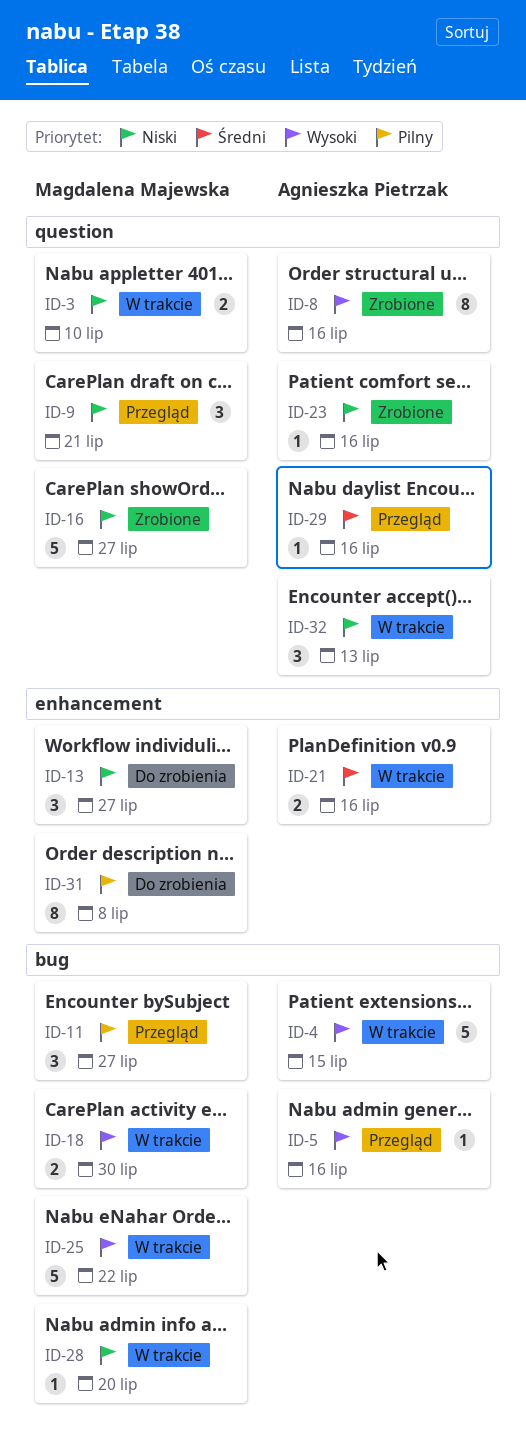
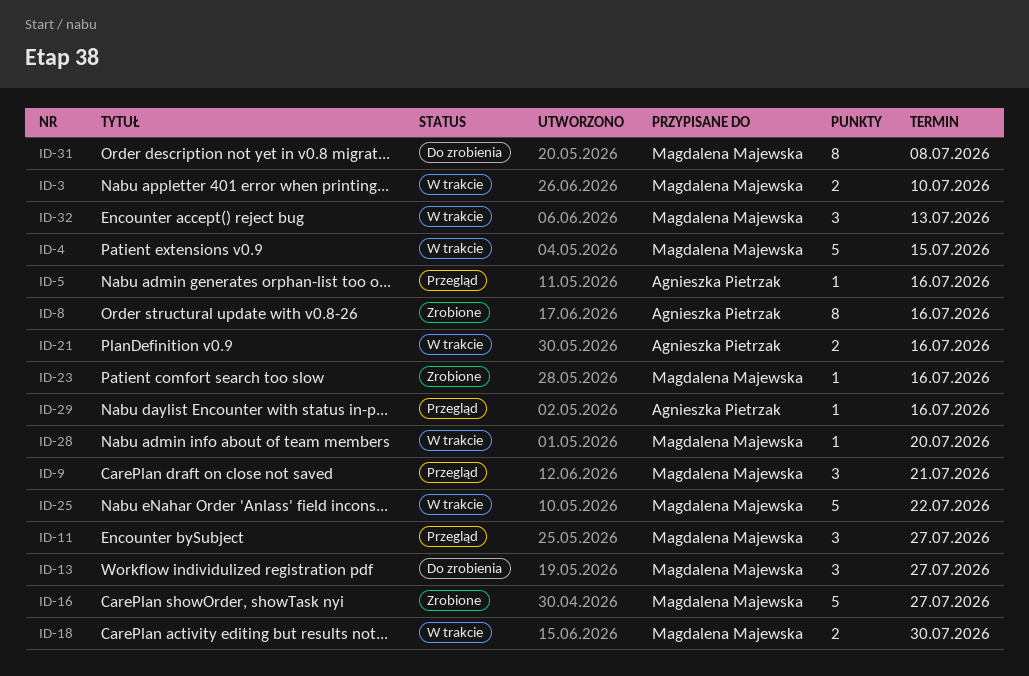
ID-4, owner: Agnieszka Pietrzak -> Magdalena Majewska
ID-23, owner: Agnieszka Pietrzak -> Magdalena Majewska
ID-32, owner: Agnieszka Pietrzak -> Magdalena Majewska

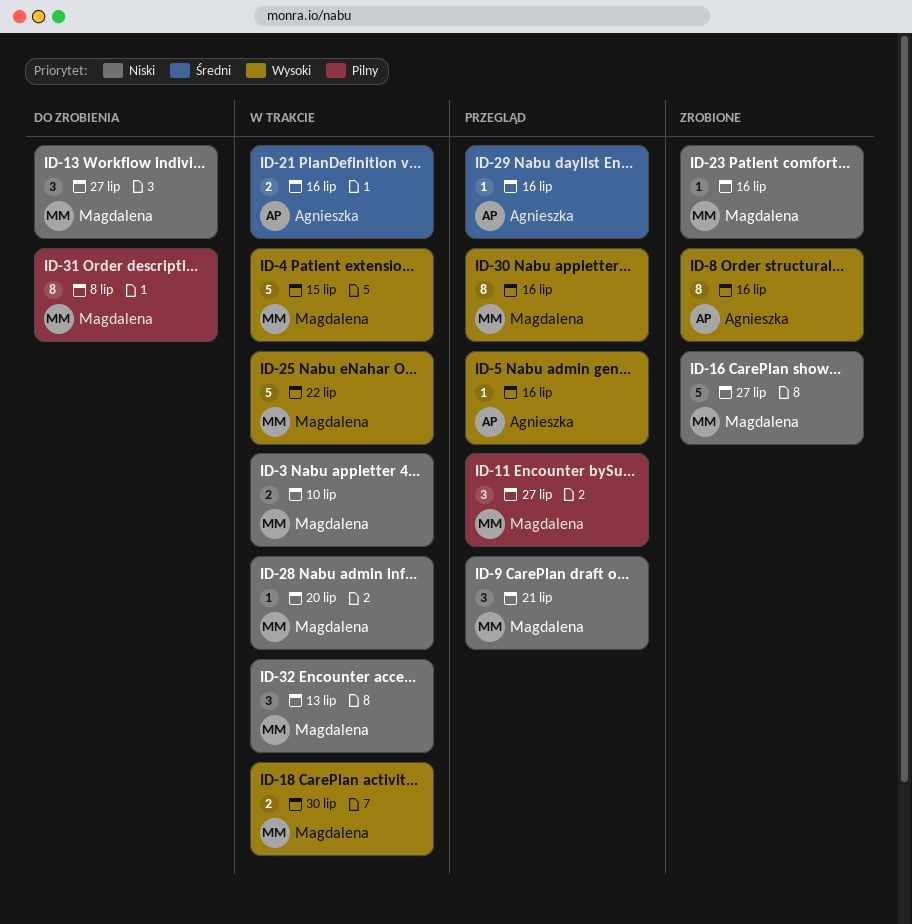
ID-30: none -> present

